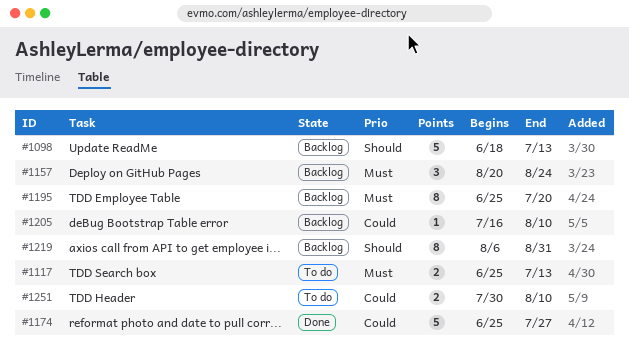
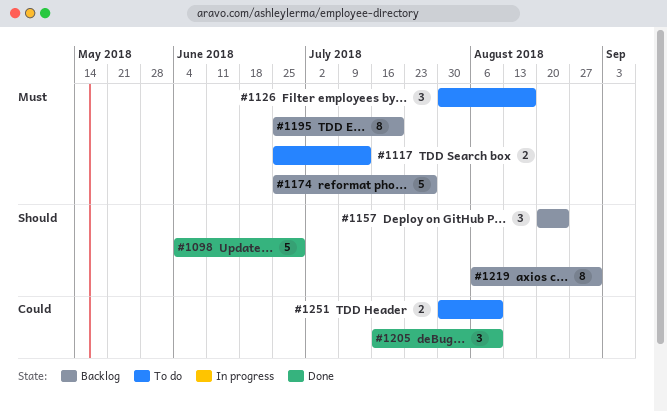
#1098, status: Backlog -> Done
#1098, start: Jun 18 -> Jun 4
#1098, due: Jul 13 -> Jun 29
#1126: none -> present
#1157, priority: Must -> Should
#1174, status: Done -> Backlog
#1174, priority: Could -> Must
#1205, status: Backlog -> Done
#1205, estimate: 1 -> 3

